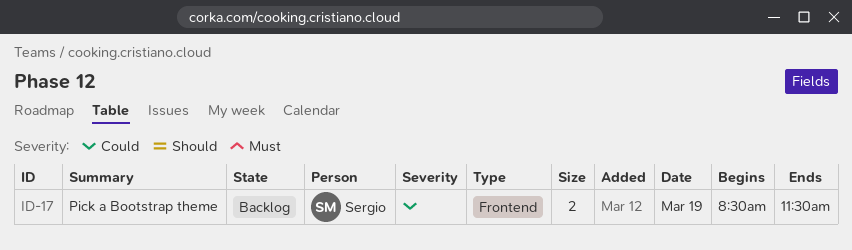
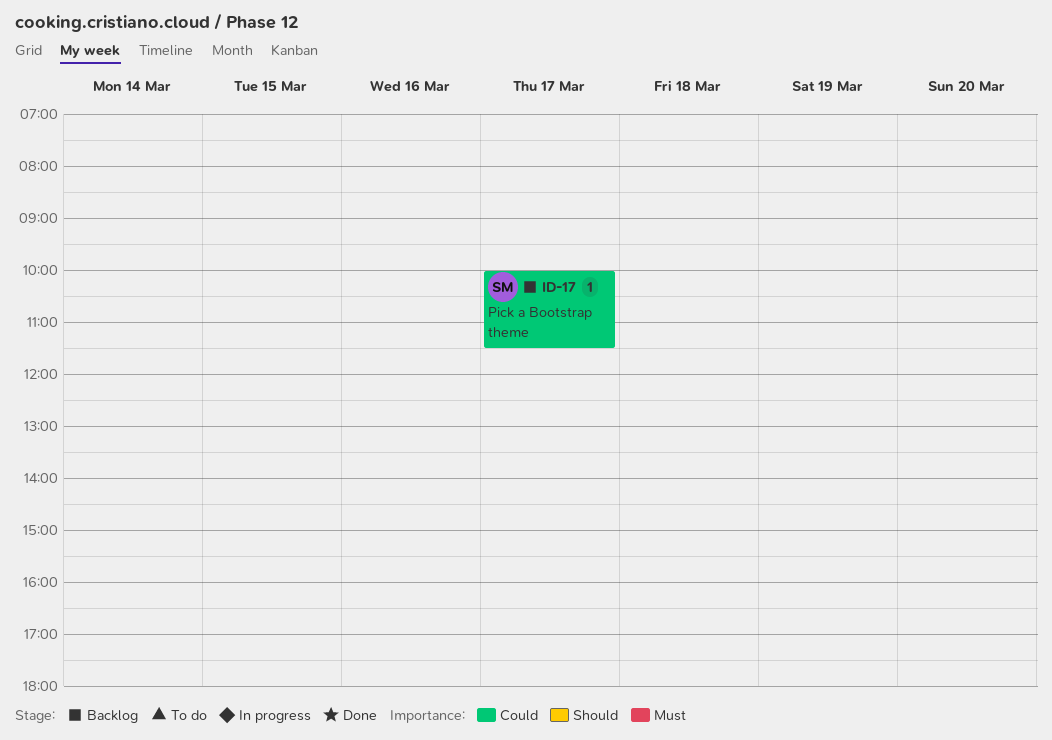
ID-17, estimate: 2 -> 1
ID-17, day: Mar 19 -> Mar 17
ID-17, begins: 08:30 -> 10:00

